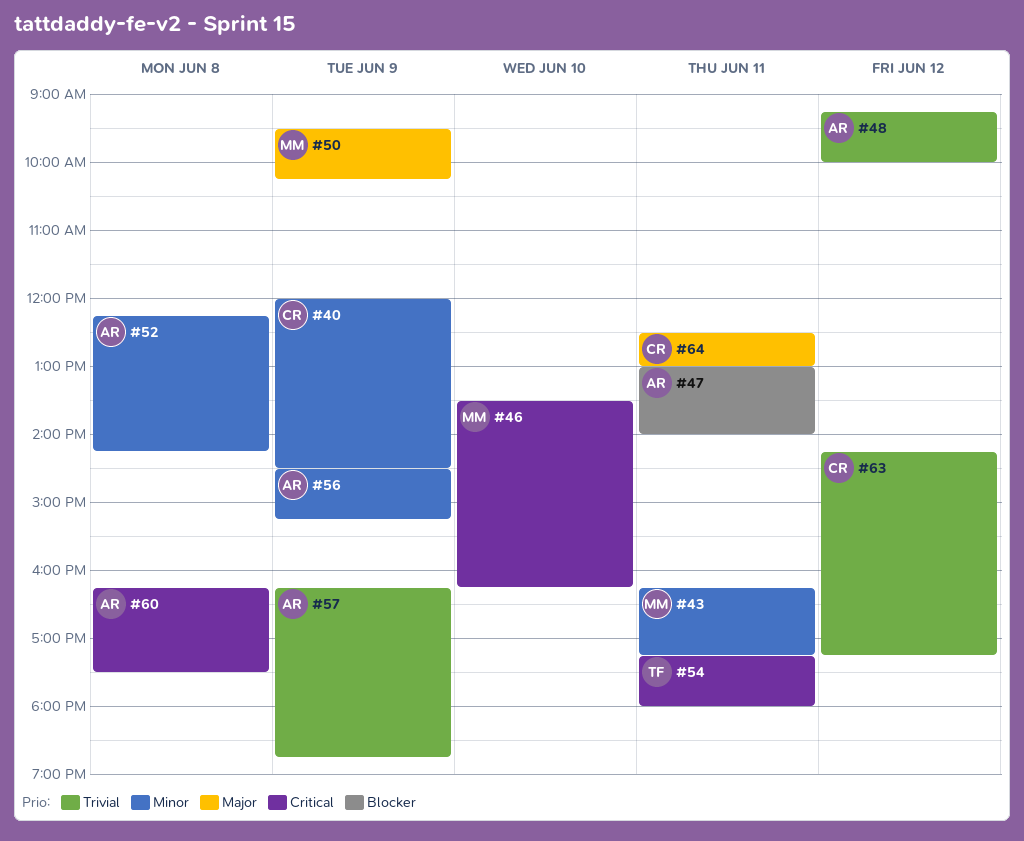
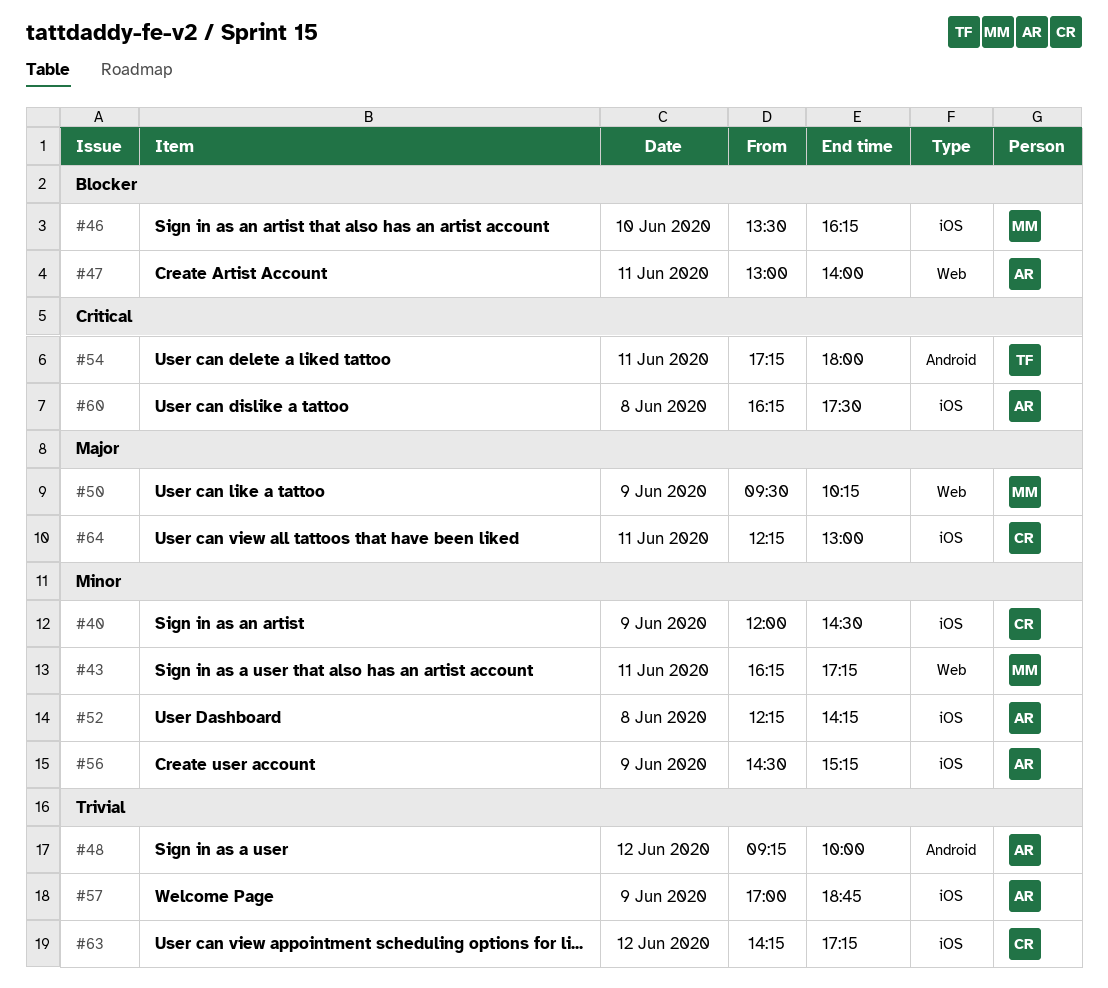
#46, priority: Critical -> Blocker
#57, begins: 16:15 -> 17:00
#64, begins: 12:30 -> 12:15

